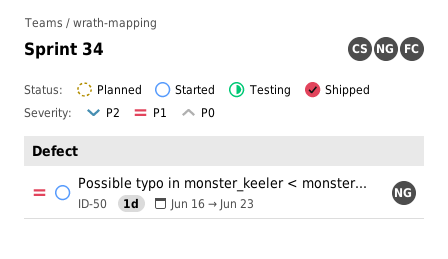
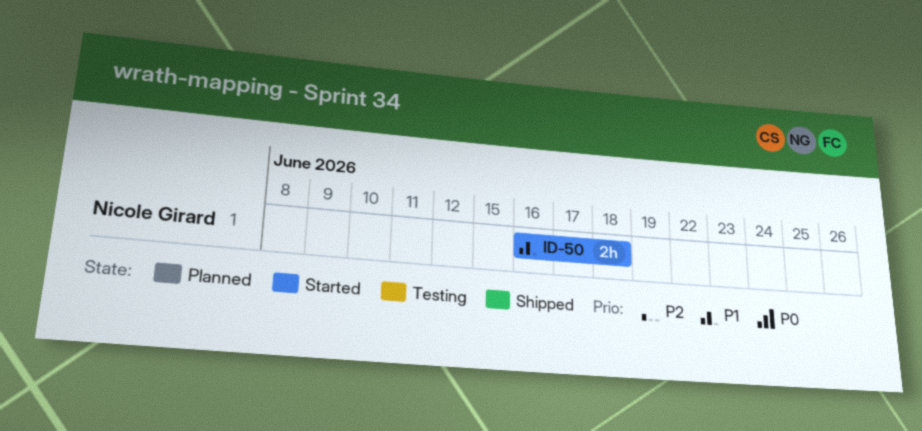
ID-50, estimate: 1d -> 2h
ID-50, due: Jun 23 -> Jun 18

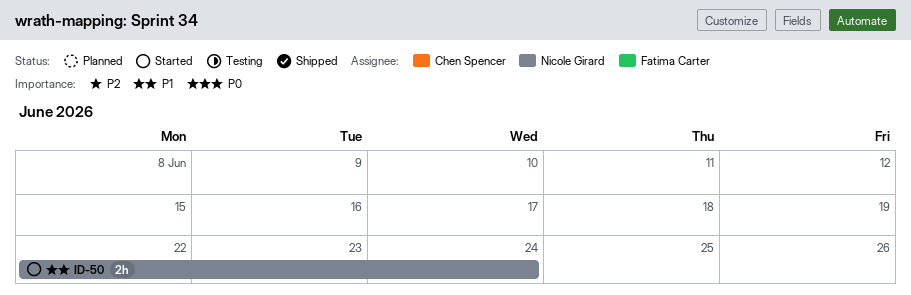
ID-50, start: Jun 16 -> Jun 22
ID-50, due: Jun 18 -> Jun 24

